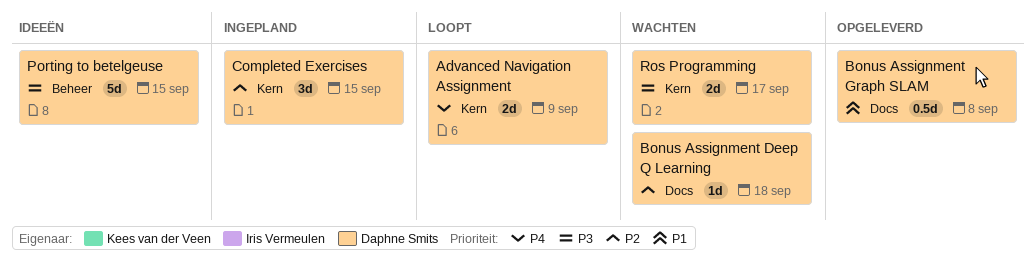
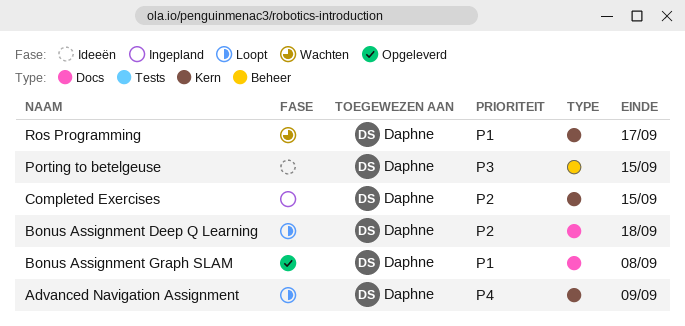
Bonus Assignment Deep Q Learning, status: Wachten -> Loopt
Ros Programming, priority: P3 -> P1

